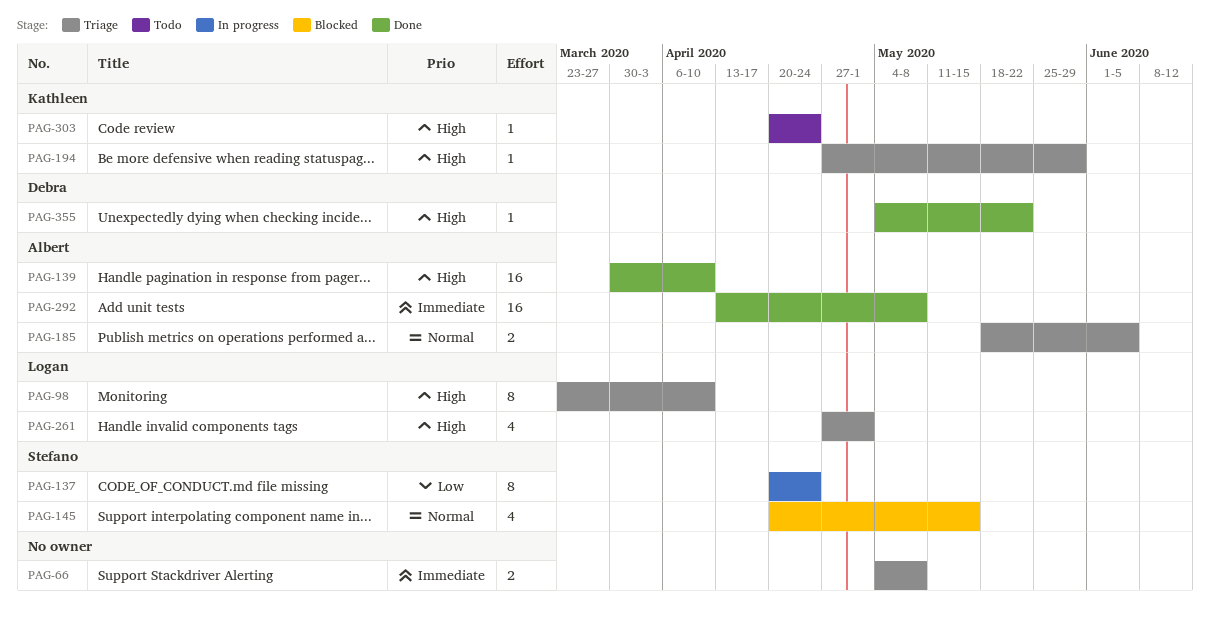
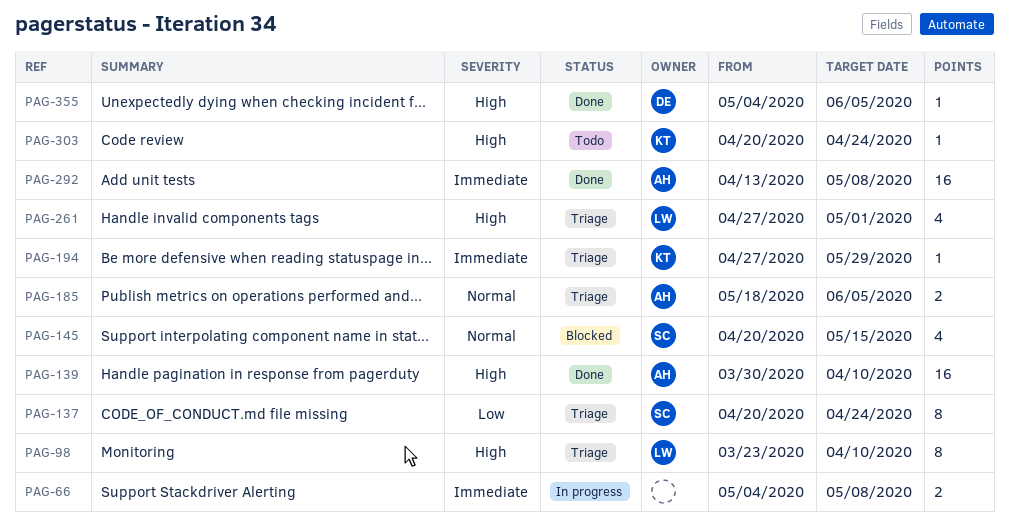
PAG-66, status: Triage -> In progress
PAG-137, status: In progress -> Triage
PAG-194, priority: High -> Immediate
PAG-355, due: May 22 -> Jun 5

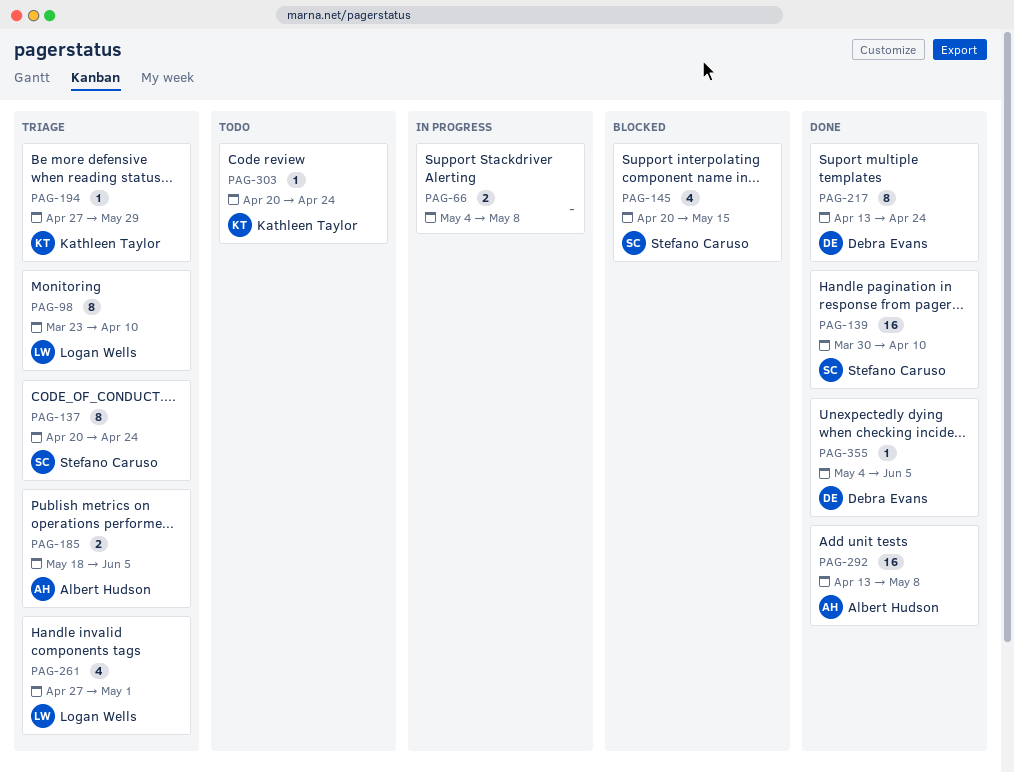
PAG-139, owner: Albert Hudson -> Stefano Caruso
PAG-217: none -> present

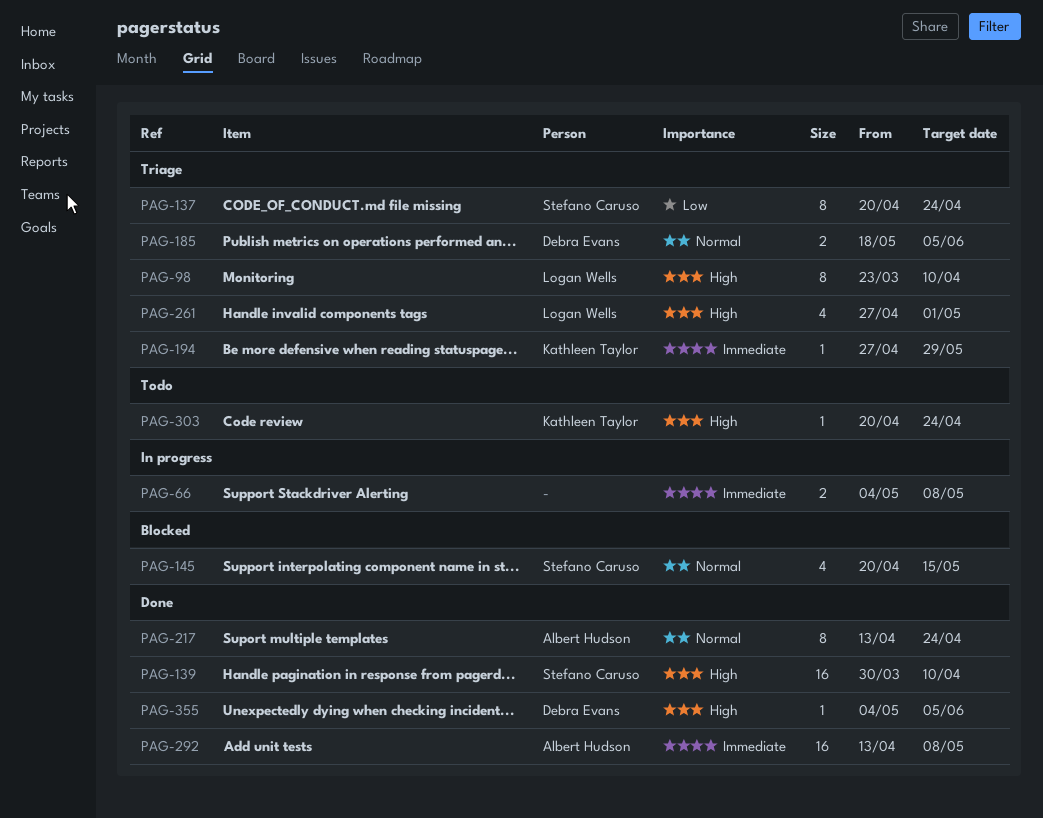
PAG-185, owner: Albert Hudson -> Debra Evans
PAG-217, owner: Debra Evans -> Albert Hudson

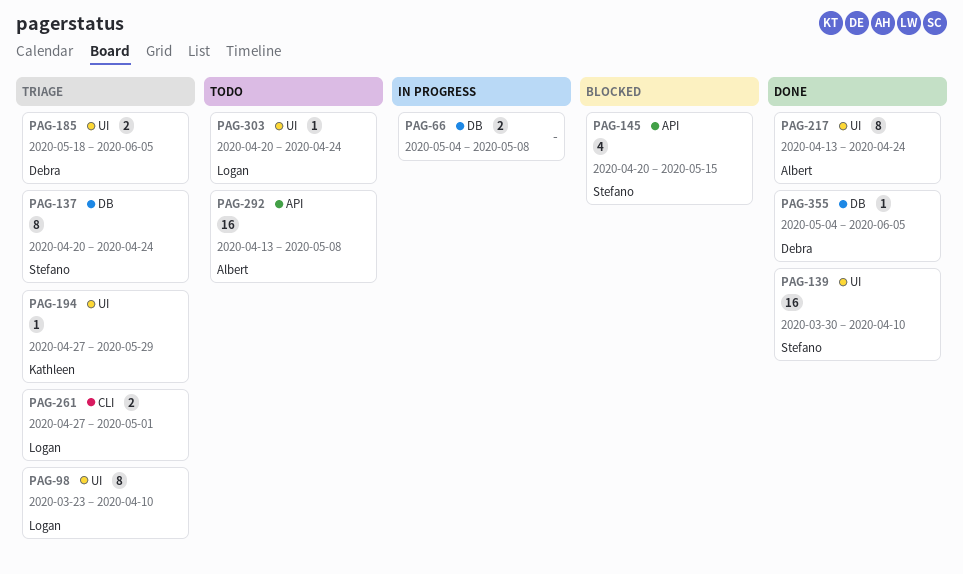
PAG-261, estimate: 4 -> 2
PAG-292, status: Done -> Todo
PAG-303, owner: Kathleen Taylor -> Logan Wells

